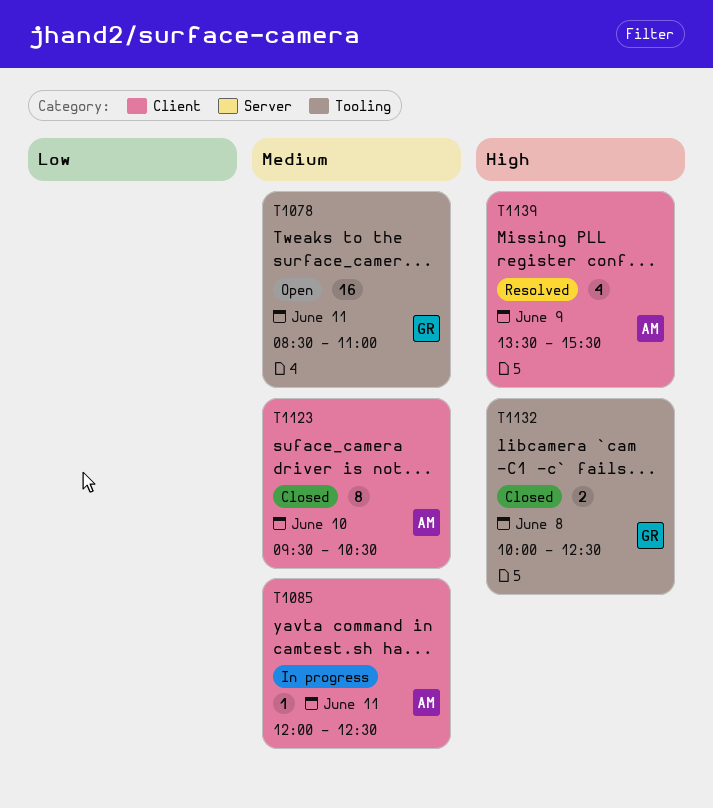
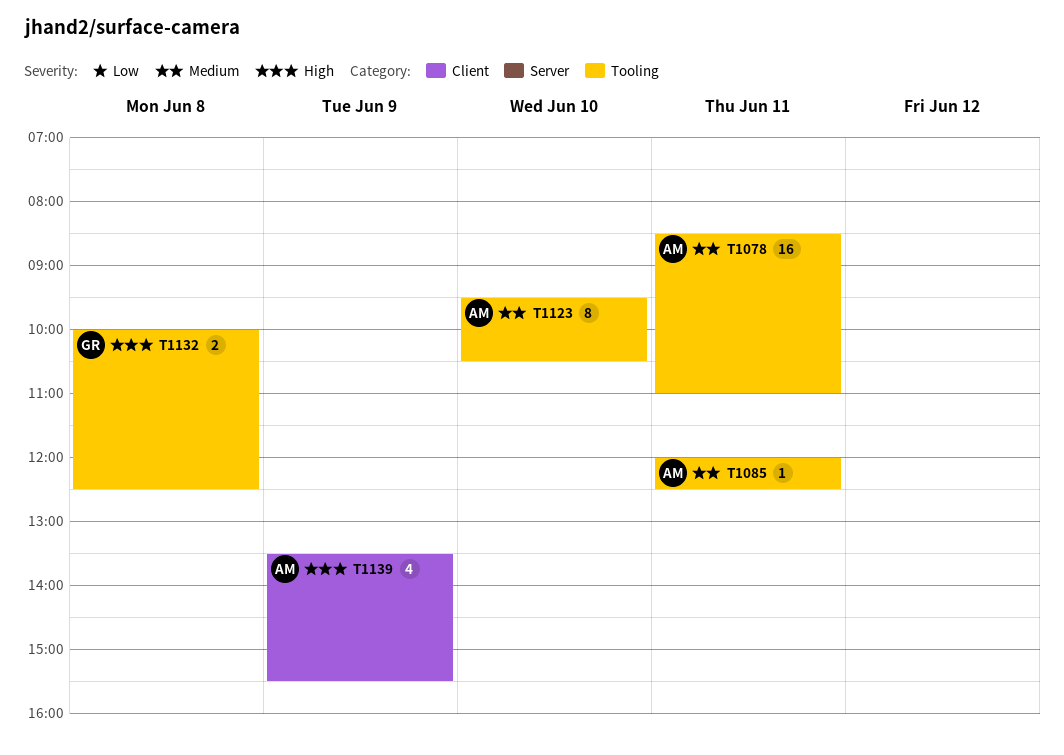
T1078, owner: GR -> AM
T1085, label: Client -> Tooling
T1123, label: Client -> Tooling

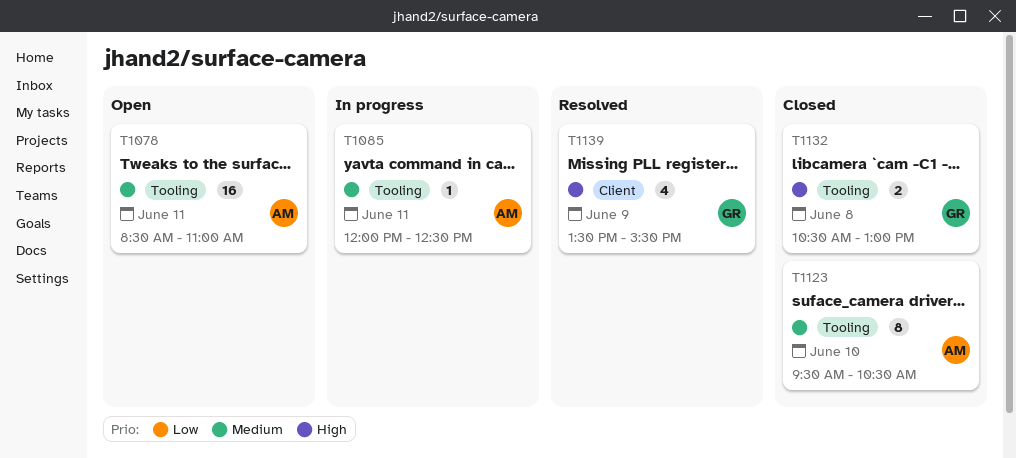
T1132, begins: 10:00 -> 10:30
T1132, ends: 12:30 -> 13:00
T1139, owner: AM -> GR

